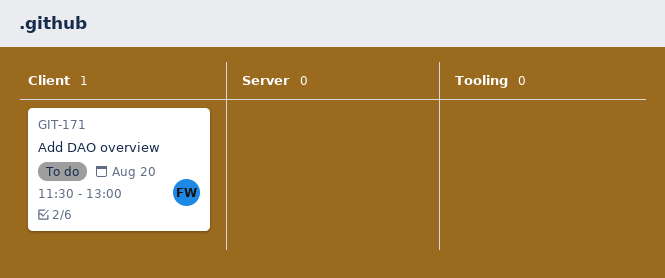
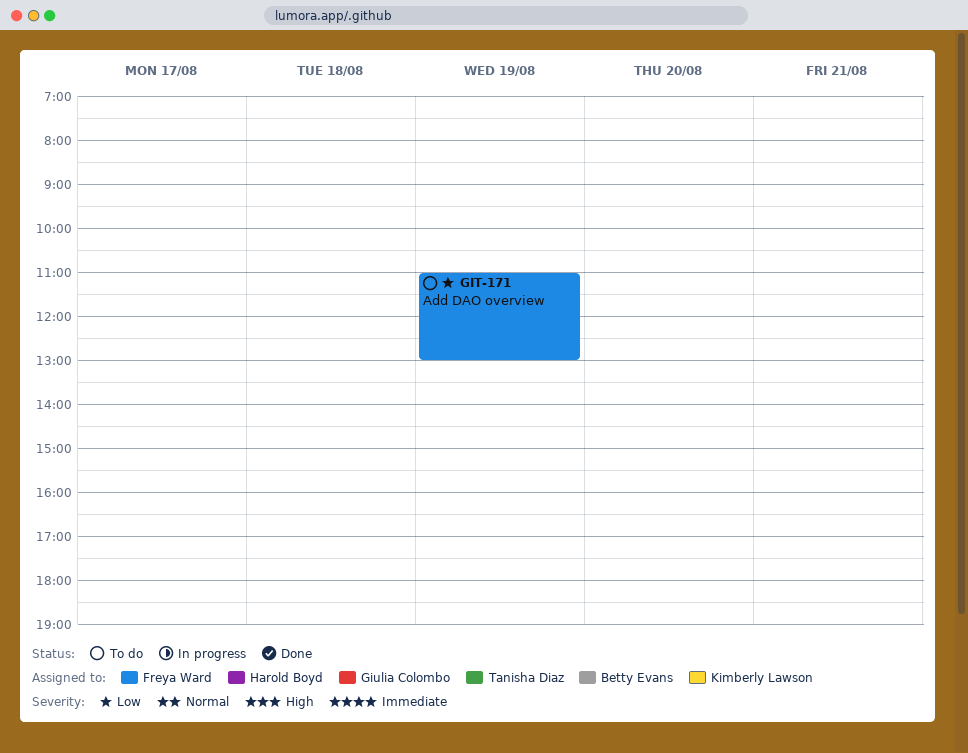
GIT-171, day: Aug 20 -> Aug 19
GIT-171, begins: 11:30 -> 11:00

